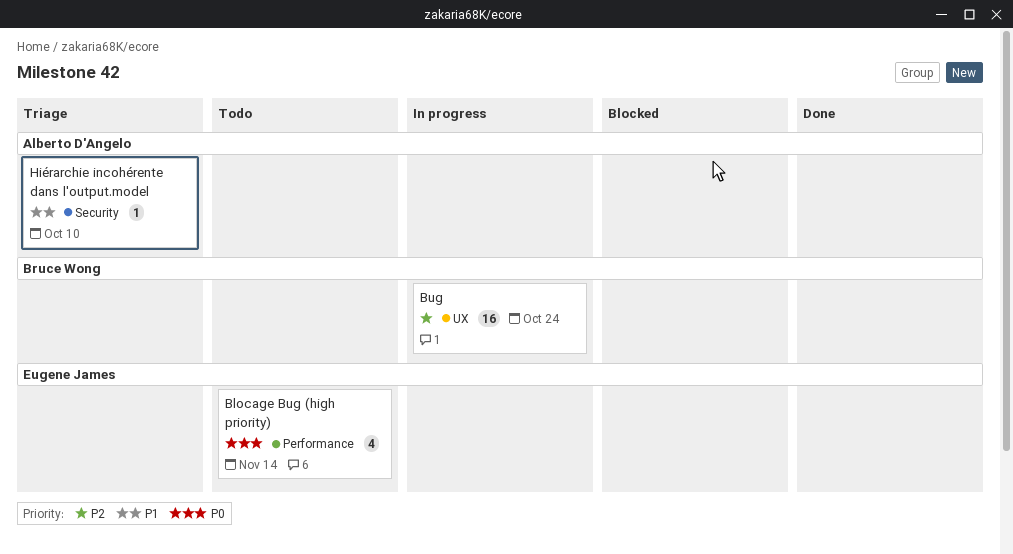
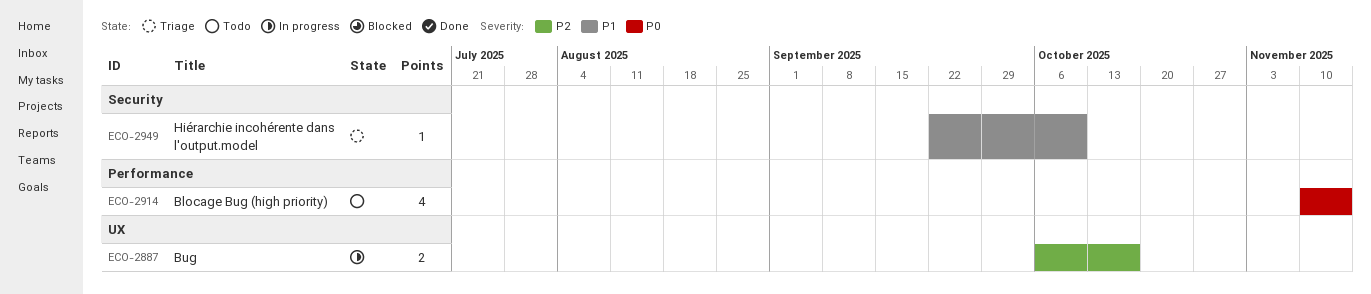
Bug, estimate: 16 -> 2
Bug, due: Oct 24 -> Oct 17

